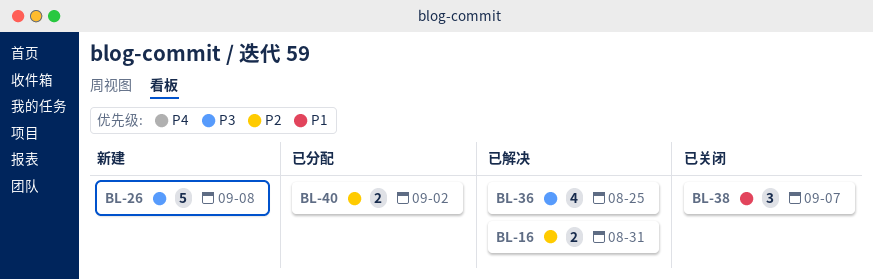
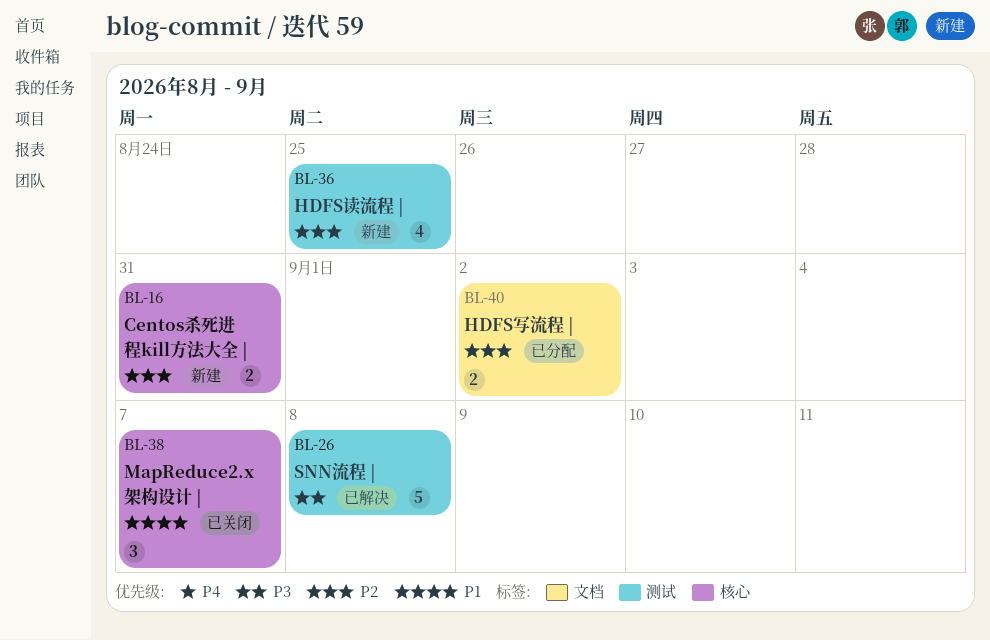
BL-16, status: 已解决 -> 新建
BL-26, status: 新建 -> 已解决
BL-36, status: 已解决 -> 新建
BL-36, priority: P3 -> P2

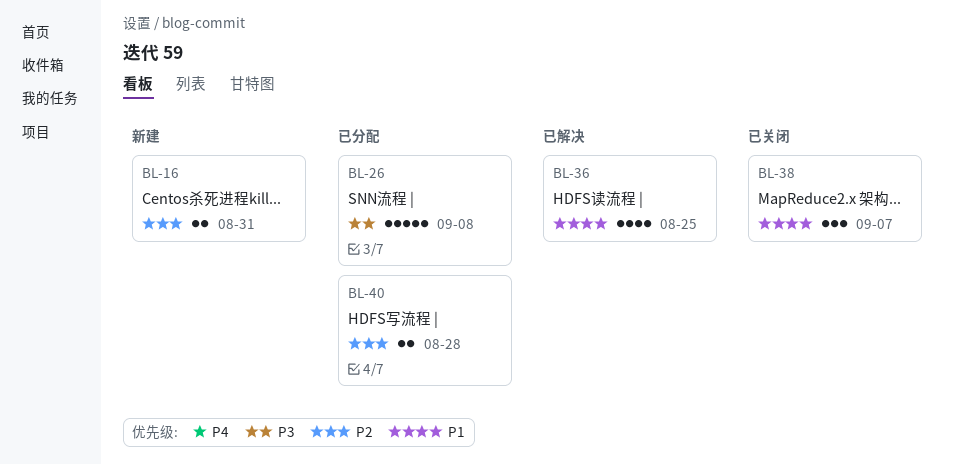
BL-26, status: 已解决 -> 已分配
BL-36, status: 新建 -> 已解决
BL-36, priority: P2 -> P1
BL-40, due: Sep 2 -> Aug 28

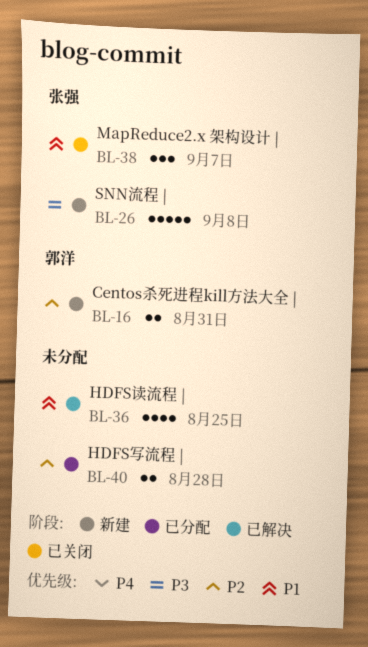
BL-26, status: 已分配 -> 新建

